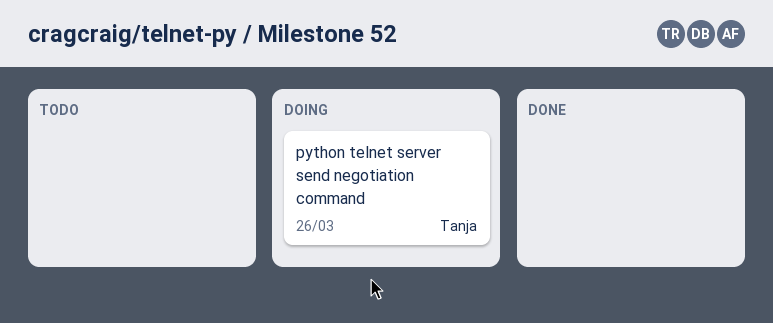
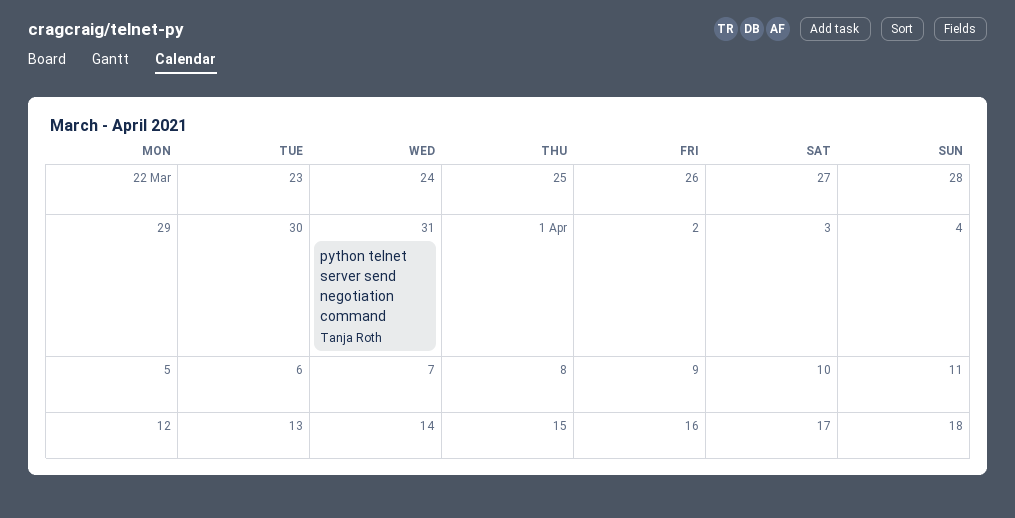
python telnet server send negotiation command, due: Mar 26 -> Mar 31

